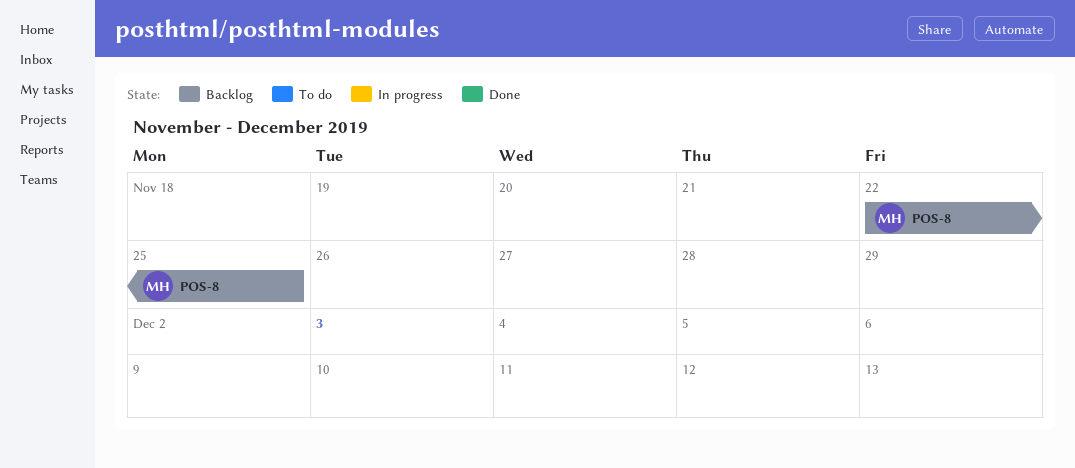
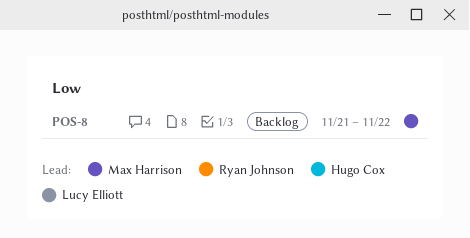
POS-8, start: Nov 22 -> Nov 21
POS-8, due: Nov 25 -> Nov 22

